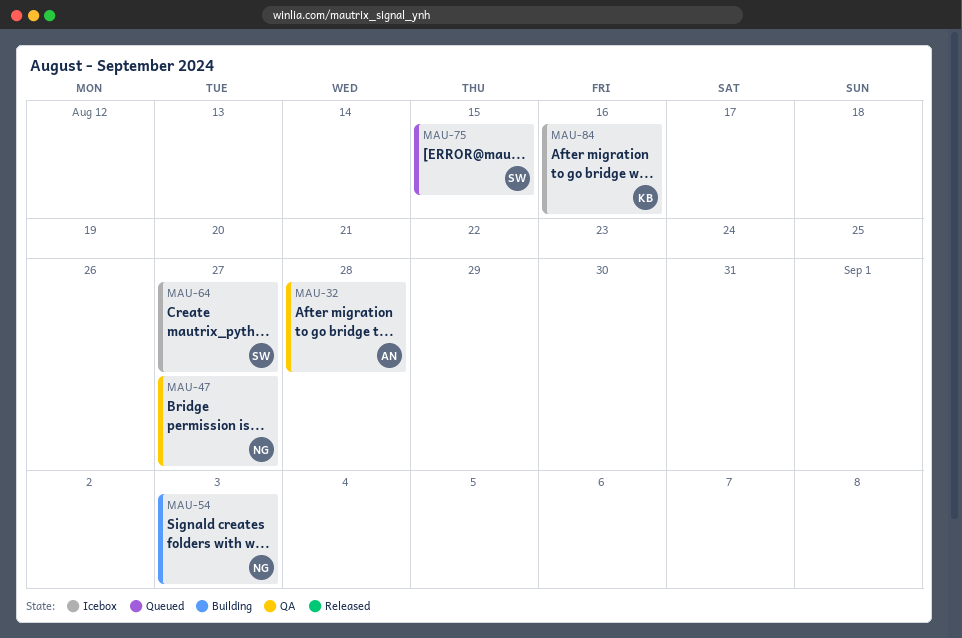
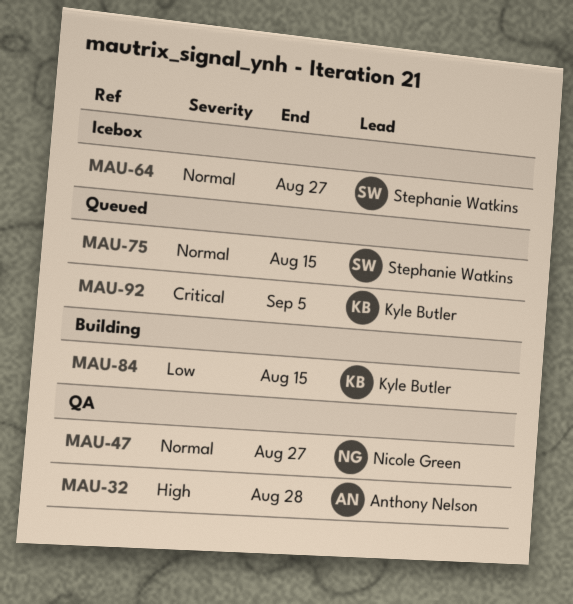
MAU-54: present -> none
MAU-84, status: Icebox -> Building
MAU-84, due: Aug 16 -> Aug 15
MAU-92: none -> present

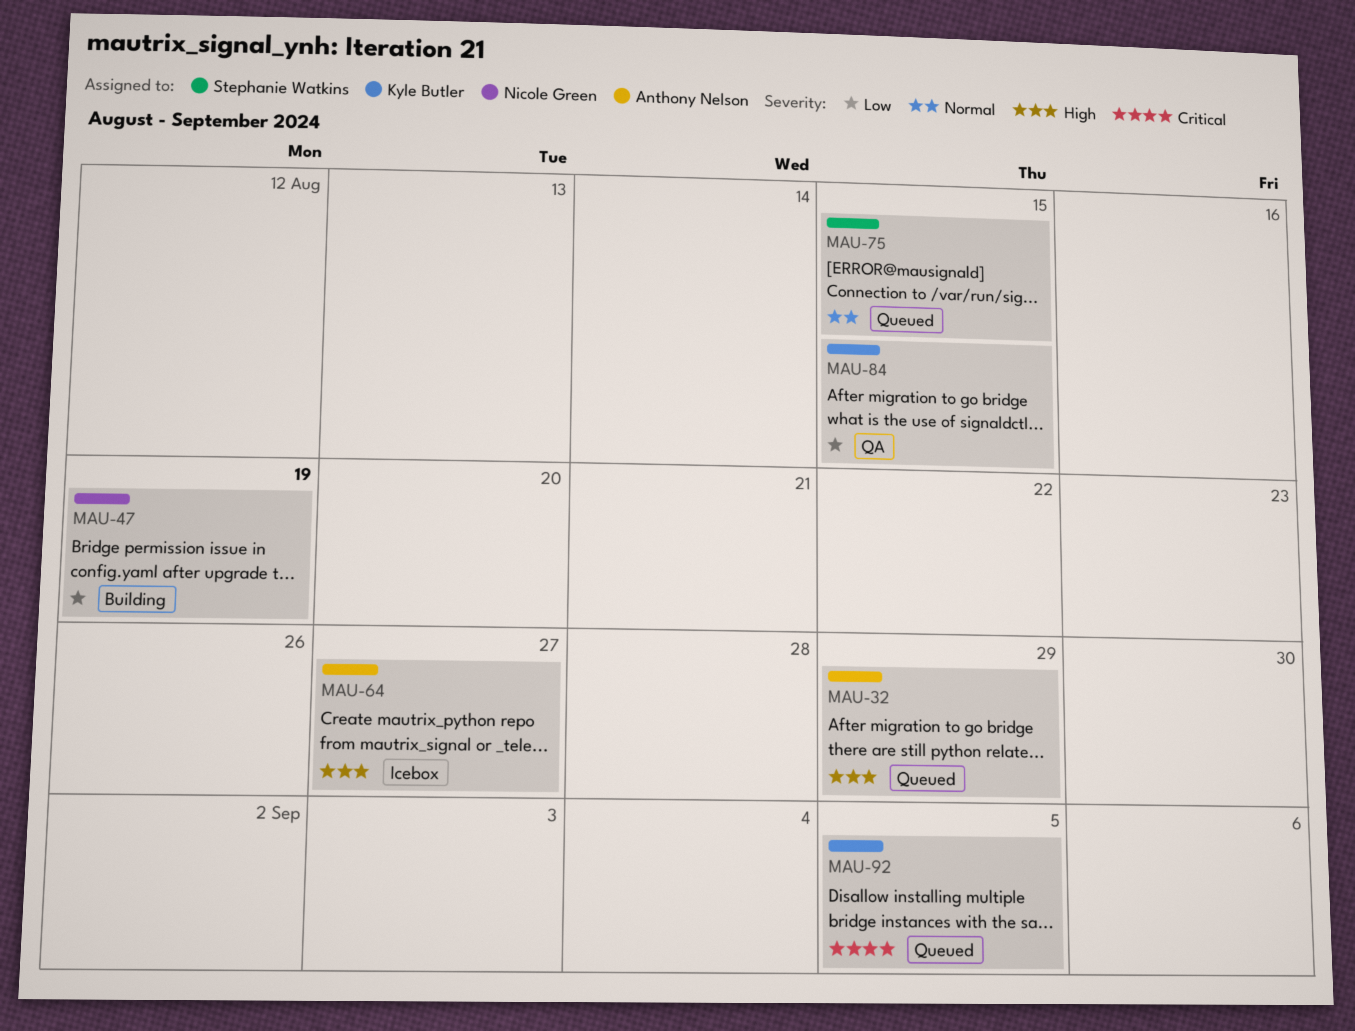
MAU-32, status: QA -> Queued
MAU-32, due: Aug 28 -> Aug 29
MAU-47, status: QA -> Building
MAU-47, priority: Normal -> Low
MAU-47, due: Aug 27 -> Aug 19
MAU-64, owner: Stephanie Watkins -> Anthony Nelson
MAU-64, priority: Normal -> High
MAU-84, status: Building -> QA

